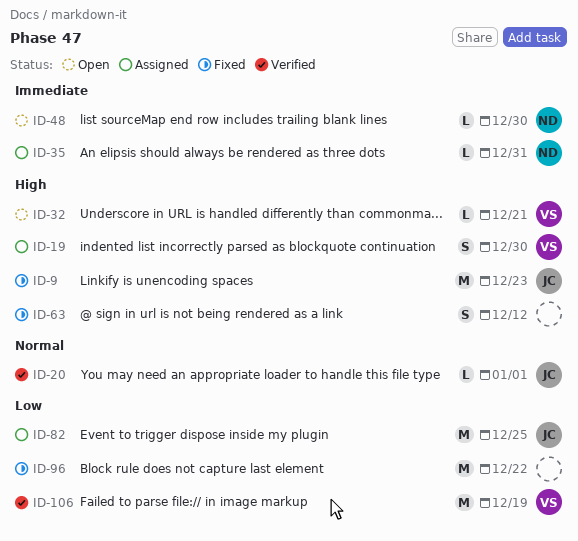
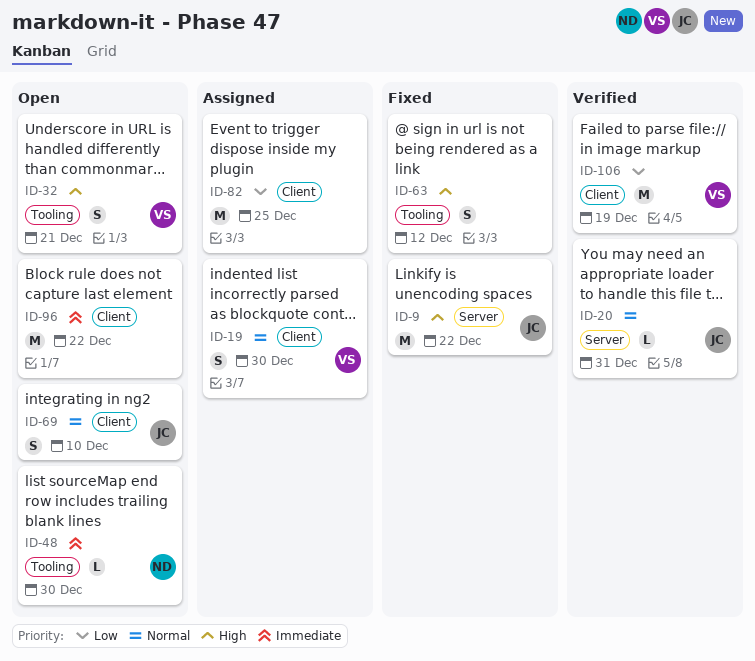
ID-9, due: Dec 23 -> Dec 22
ID-19, priority: High -> Normal
ID-20, due: Jan 1 -> Dec 31
ID-32, estimate: L -> S
ID-35: present -> none
ID-69: none -> present
ID-82, owner: JC -> none
ID-96, status: Fixed -> Open
ID-96, priority: Low -> Immediate

